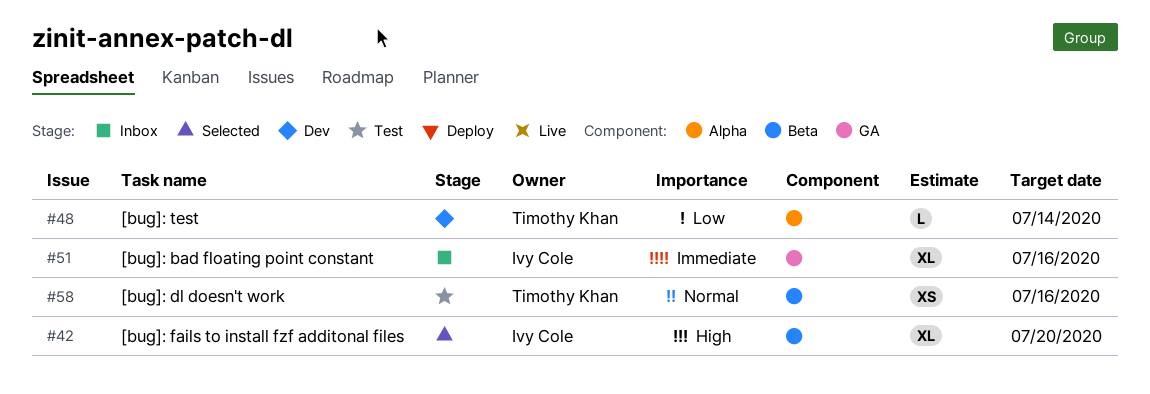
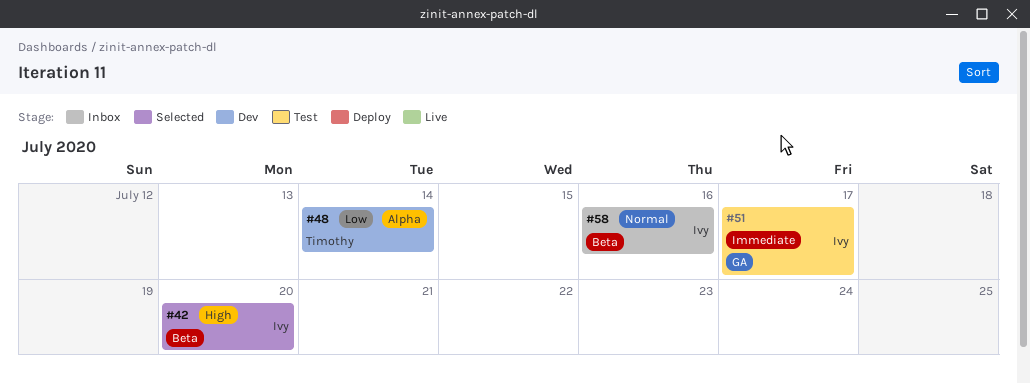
#51, status: Inbox -> Test
#51, due: Jul 16 -> Jul 17
#58, status: Test -> Inbox
#58, owner: Timothy Khan -> Ivy Cole

